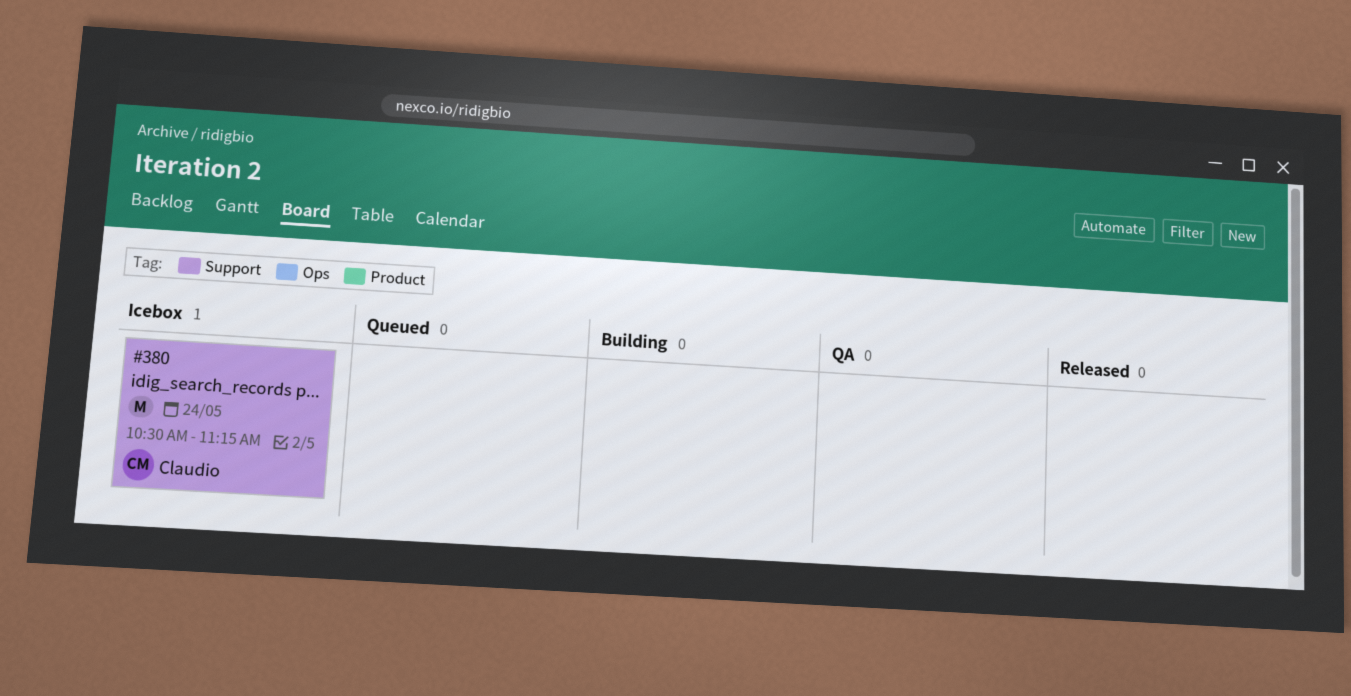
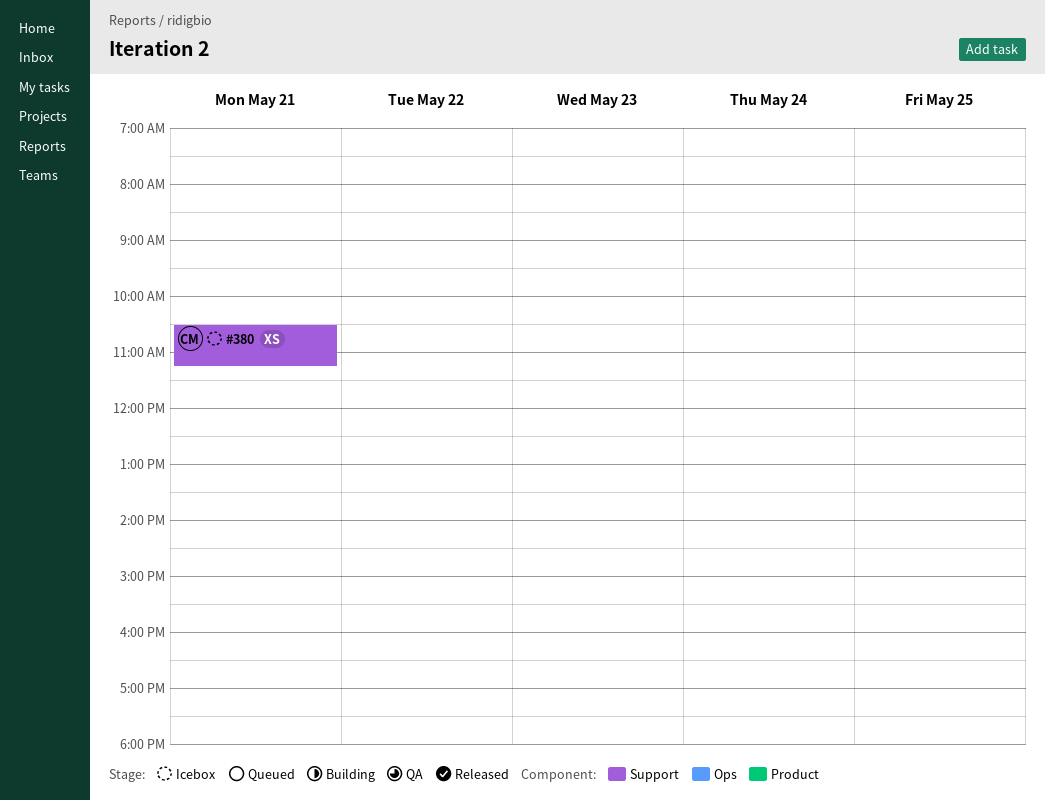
#380, estimate: M -> XS
#380, day: May 24 -> May 21

